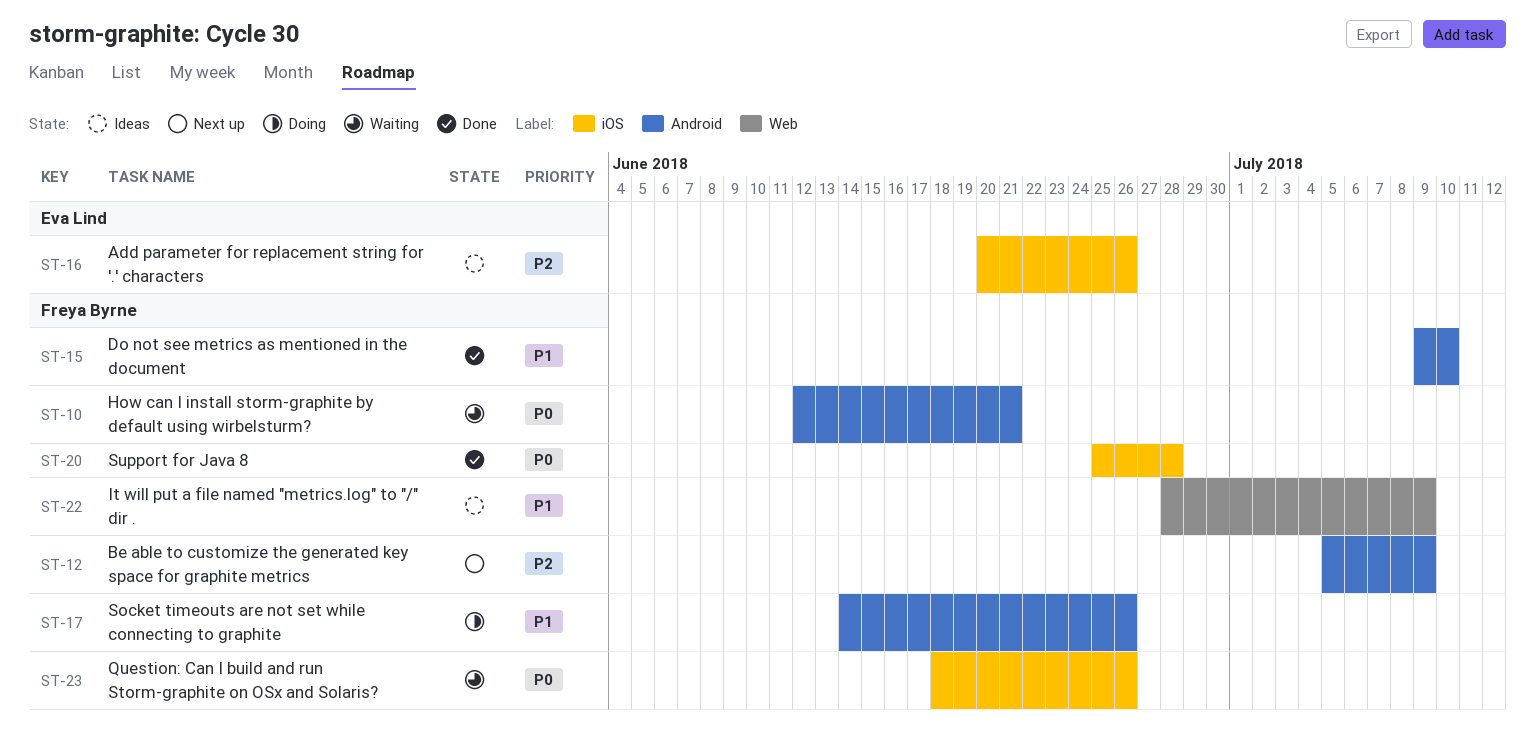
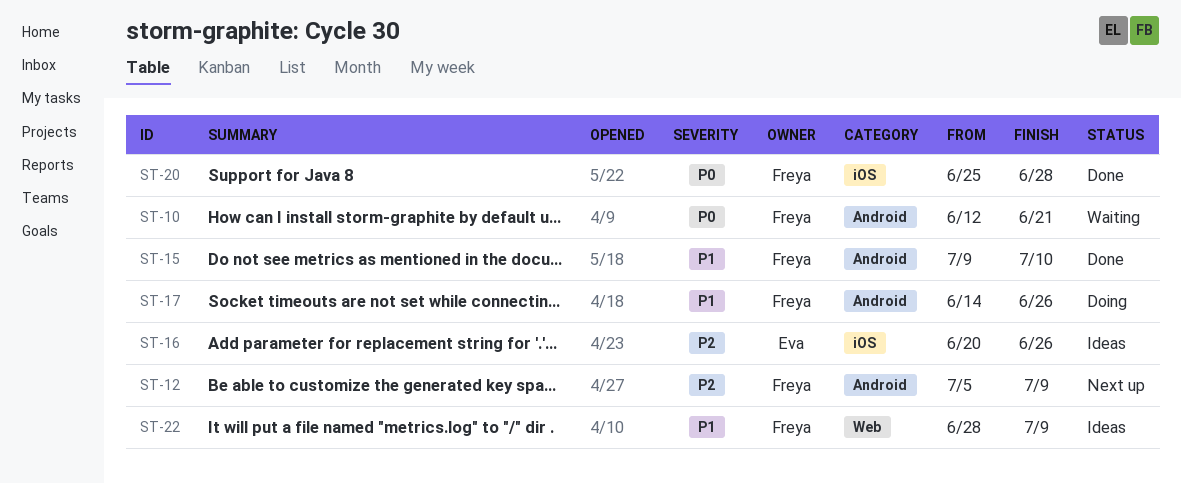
ST-23: present -> none

